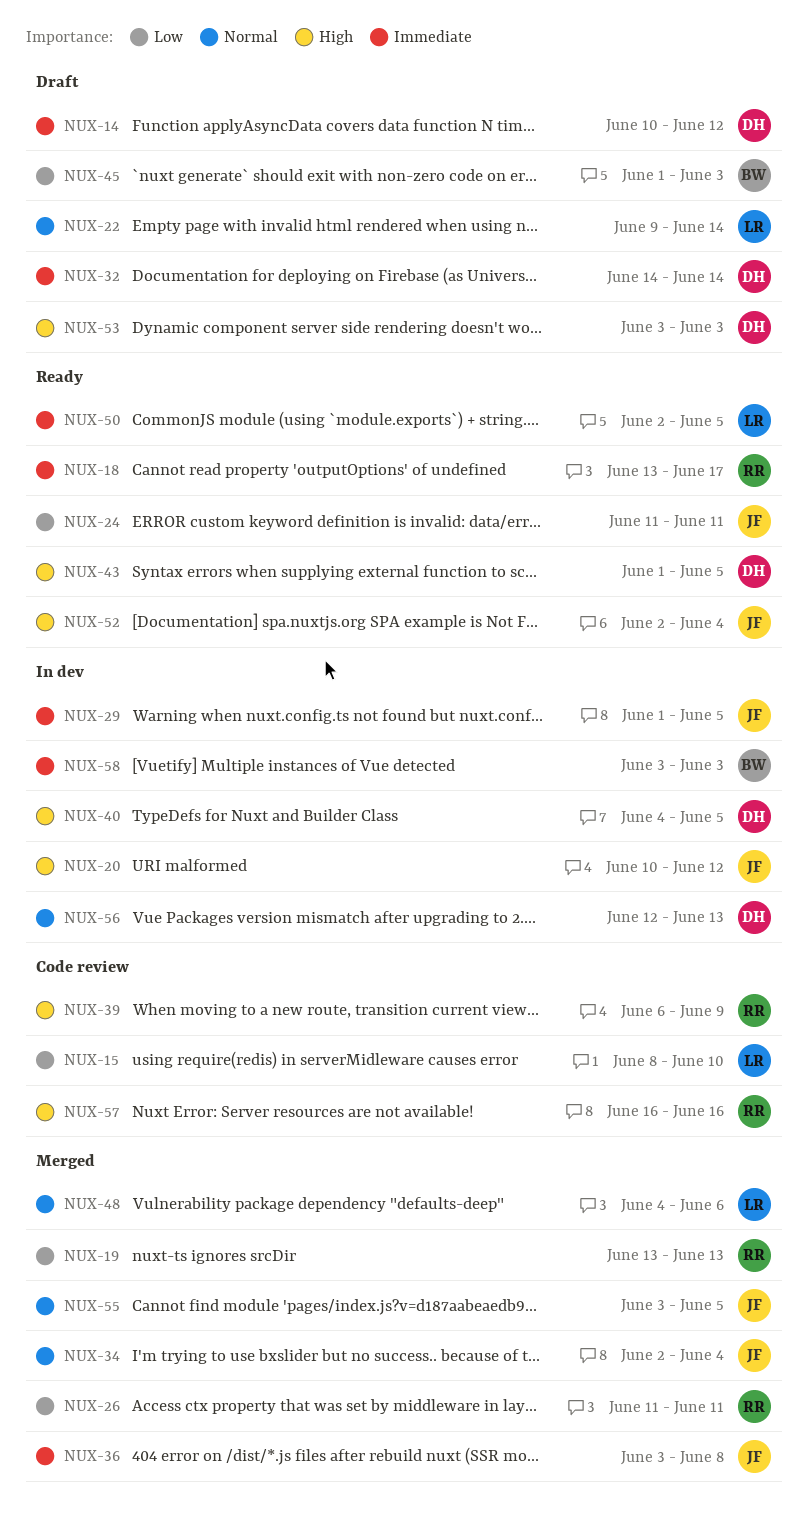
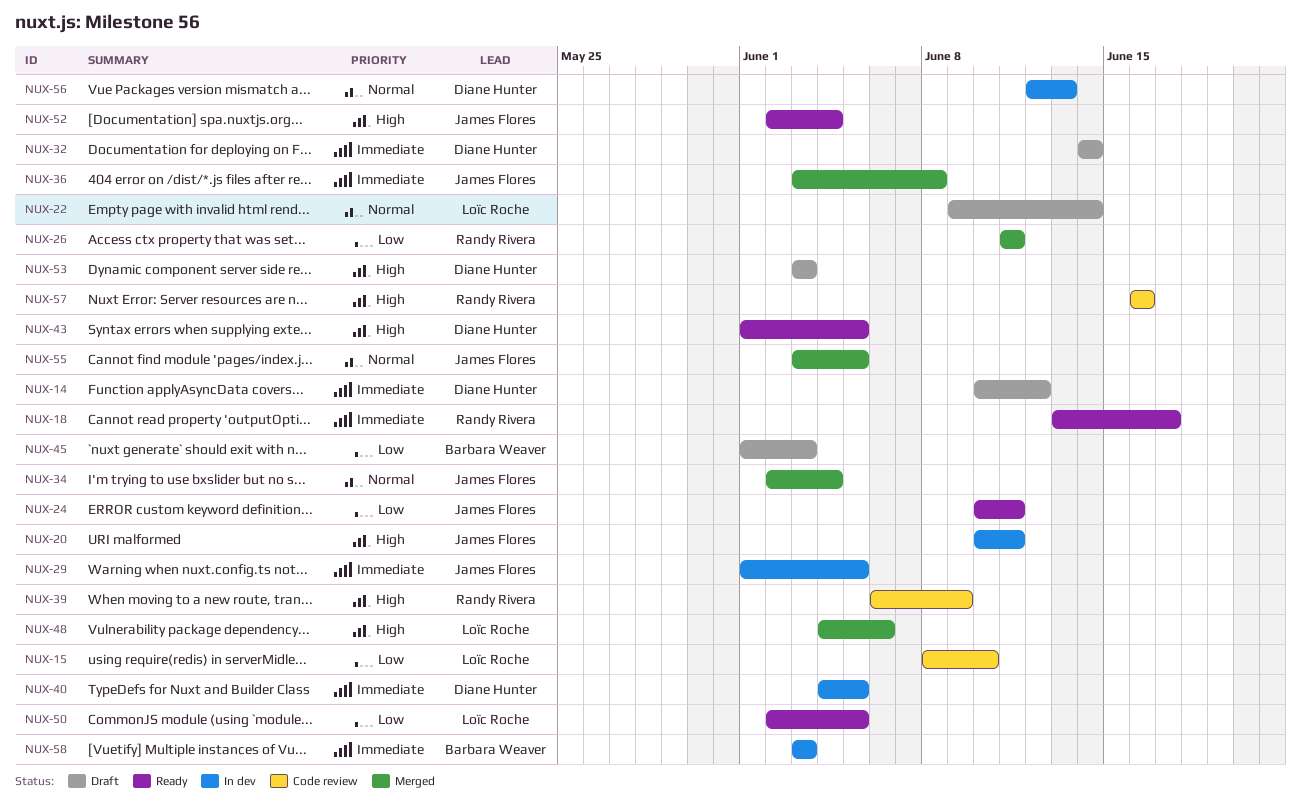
NUX-19: present -> none
NUX-20, due: Jun 12 -> Jun 11
NUX-24, start: Jun 11 -> Jun 10
NUX-40, priority: High -> Immediate
NUX-48, priority: Normal -> High
NUX-50, priority: Immediate -> Low

